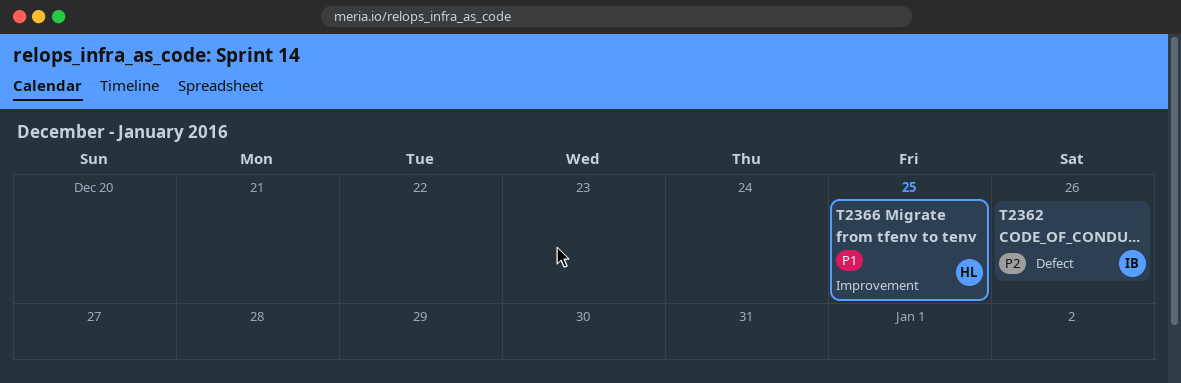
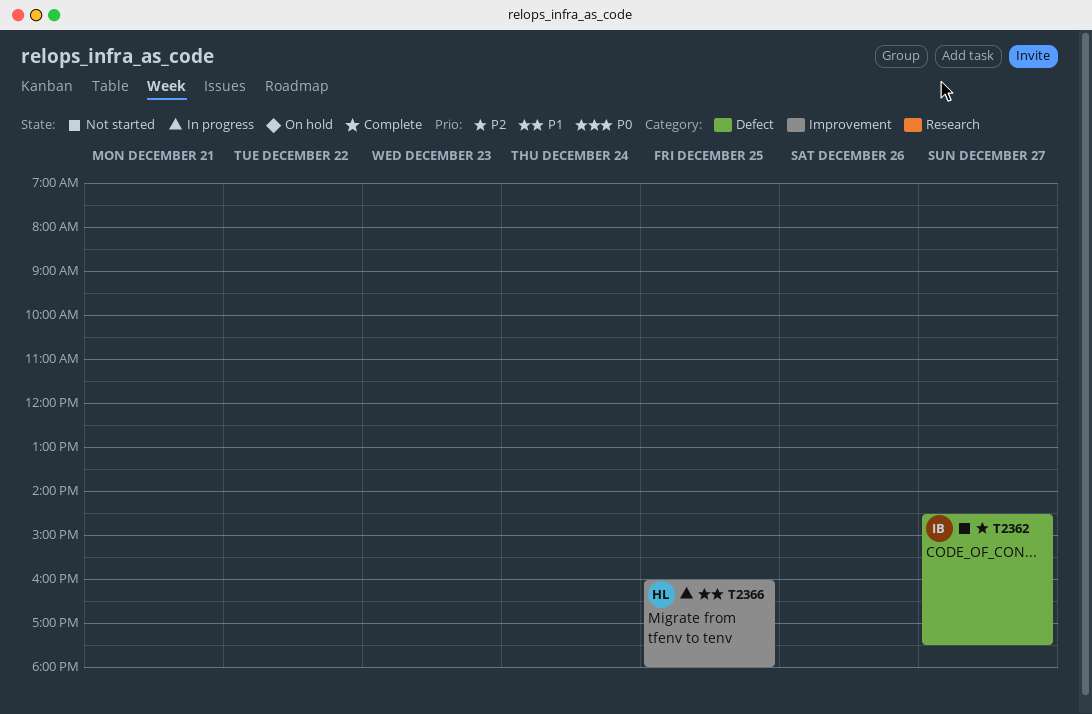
T2362, day: Dec 26 -> Dec 27

